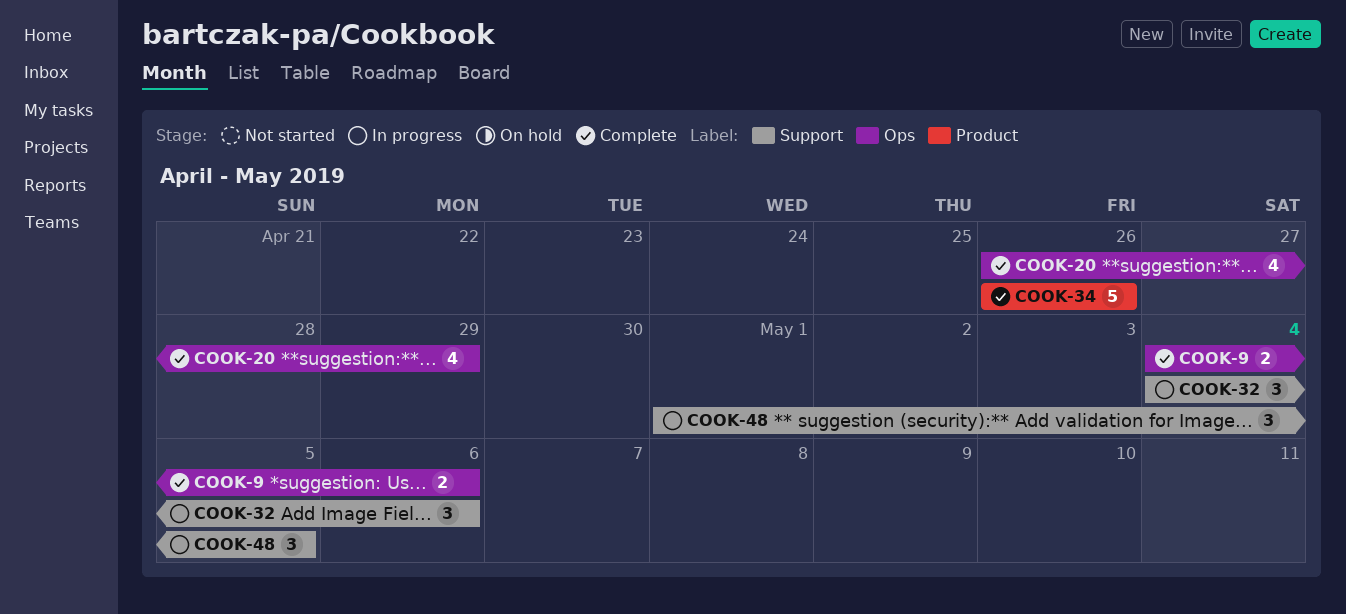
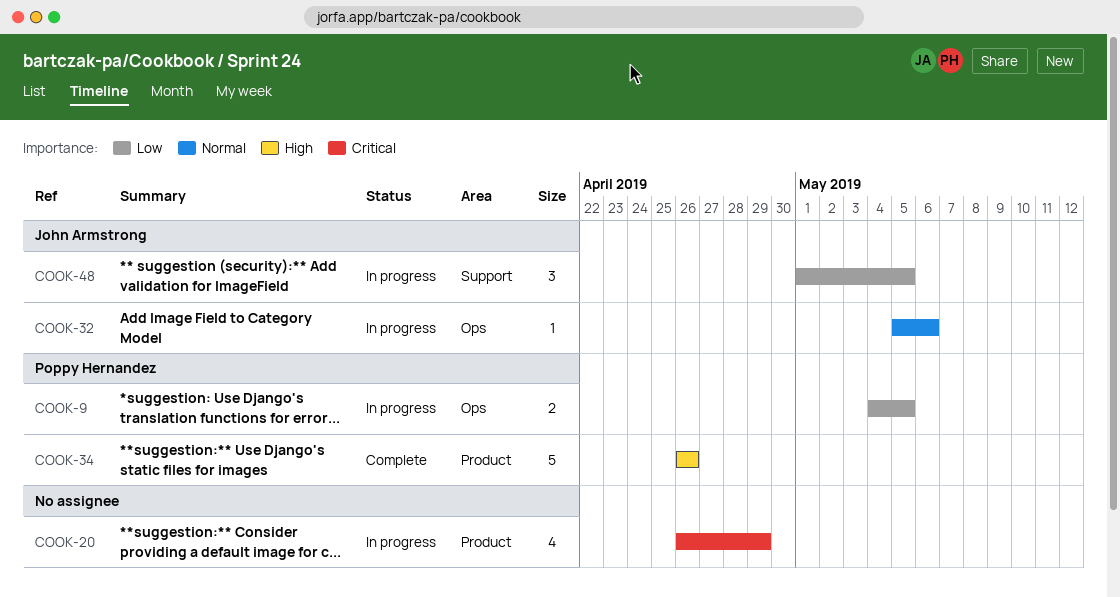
COOK-9, status: Complete -> In progress
COOK-9, due: May 6 -> May 5
COOK-20, status: Complete -> In progress
COOK-20, label: Ops -> Product
COOK-32, label: Support -> Ops
COOK-32, estimate: 3 -> 1
COOK-32, start: May 4 -> May 5

